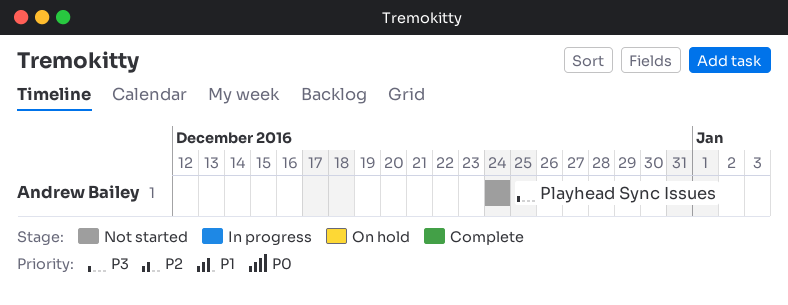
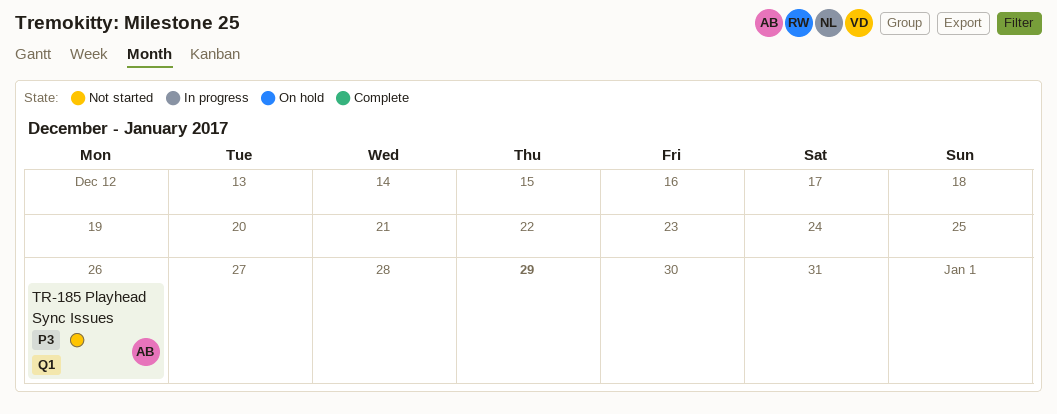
Playhead Sync Issues, due: Dec 24 -> Dec 26

